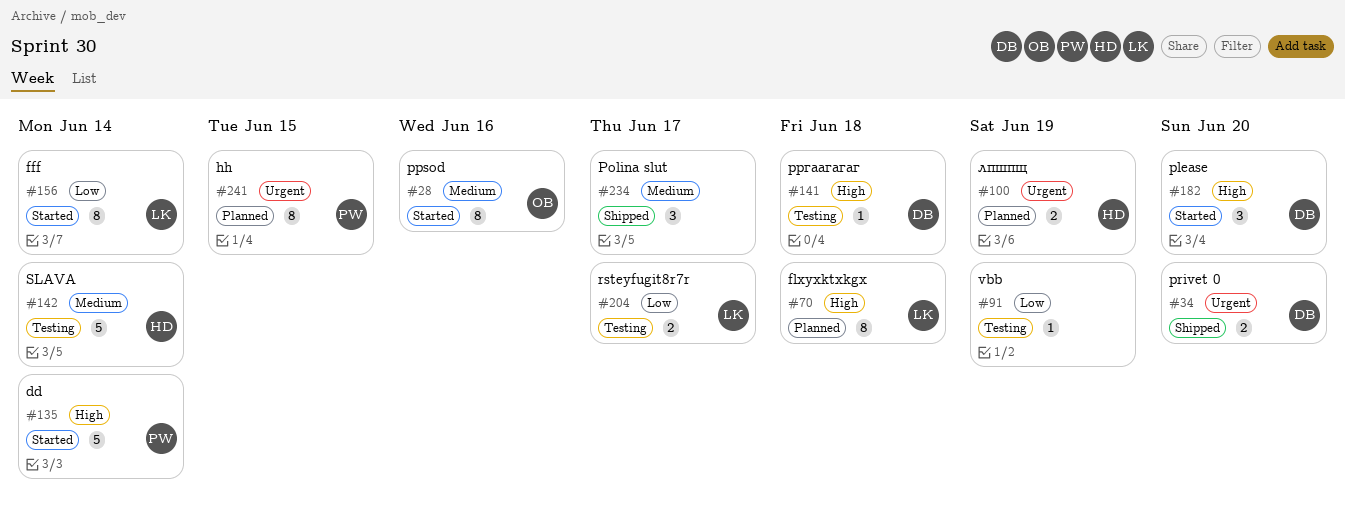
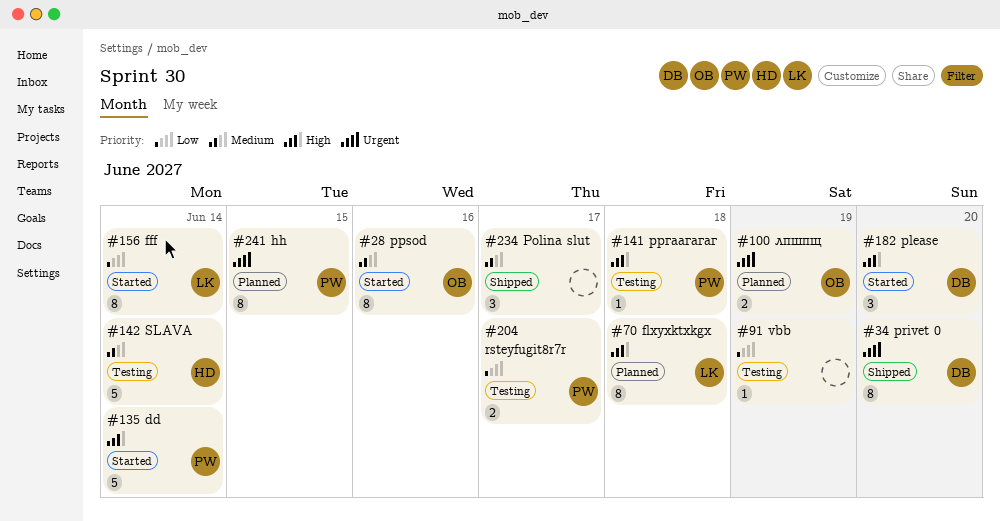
#34, estimate: 2 -> 8
#100, owner: HD -> OB
#141, owner: DB -> PW
#204, owner: LK -> PW

